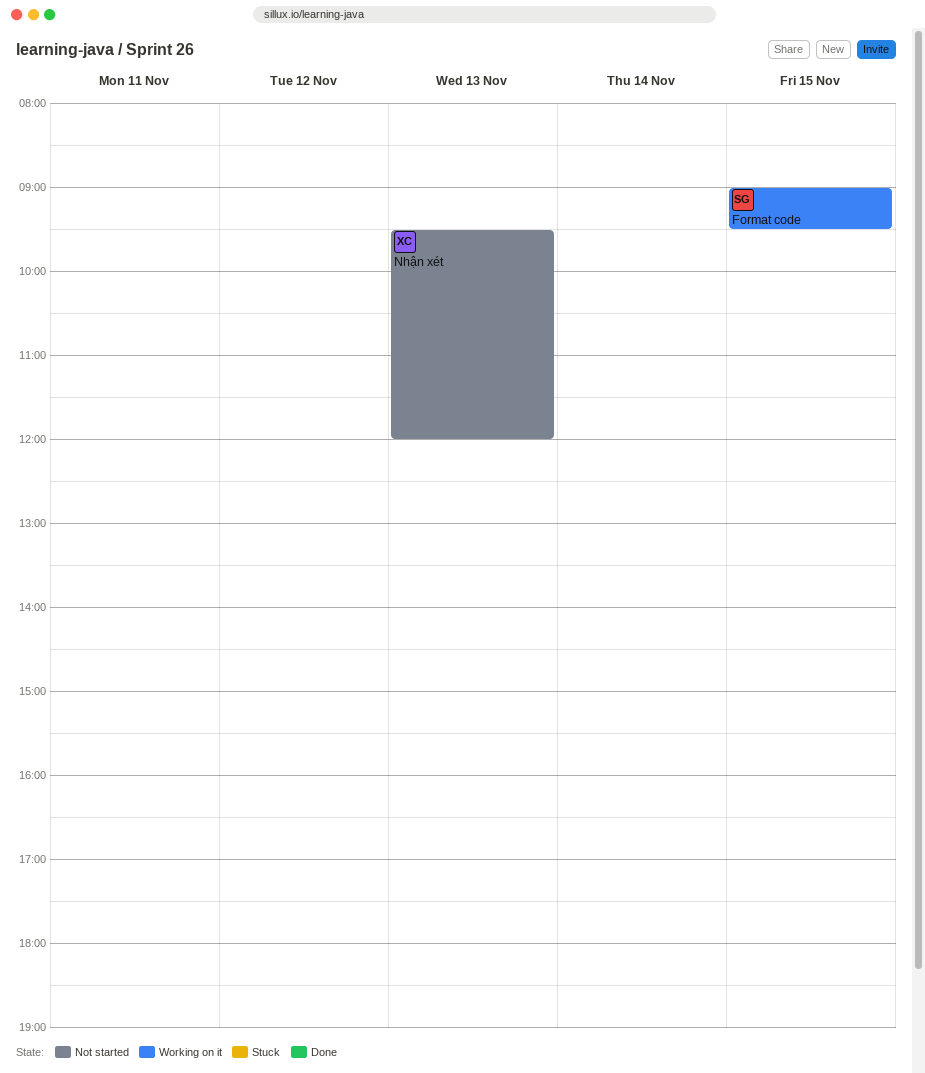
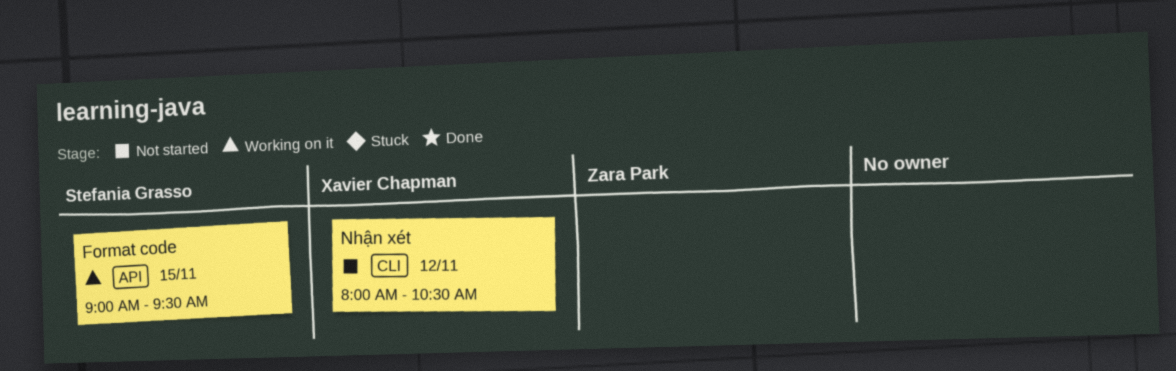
Nhận xét, day: Nov 13 -> Nov 12
Nhận xét, begins: 09:30 -> 08:00
Nhận xét, ends: 12:00 -> 10:30

